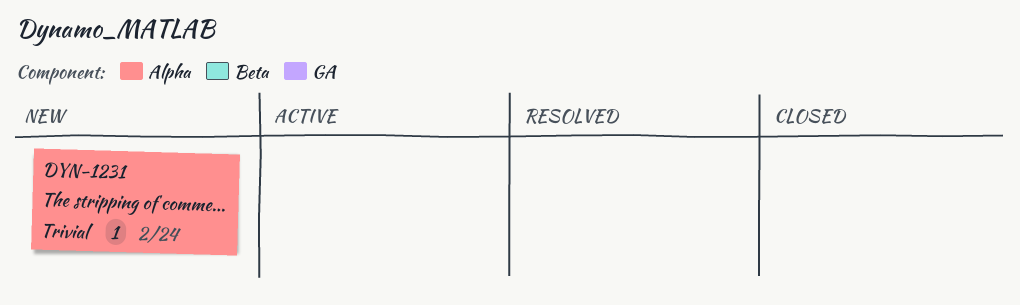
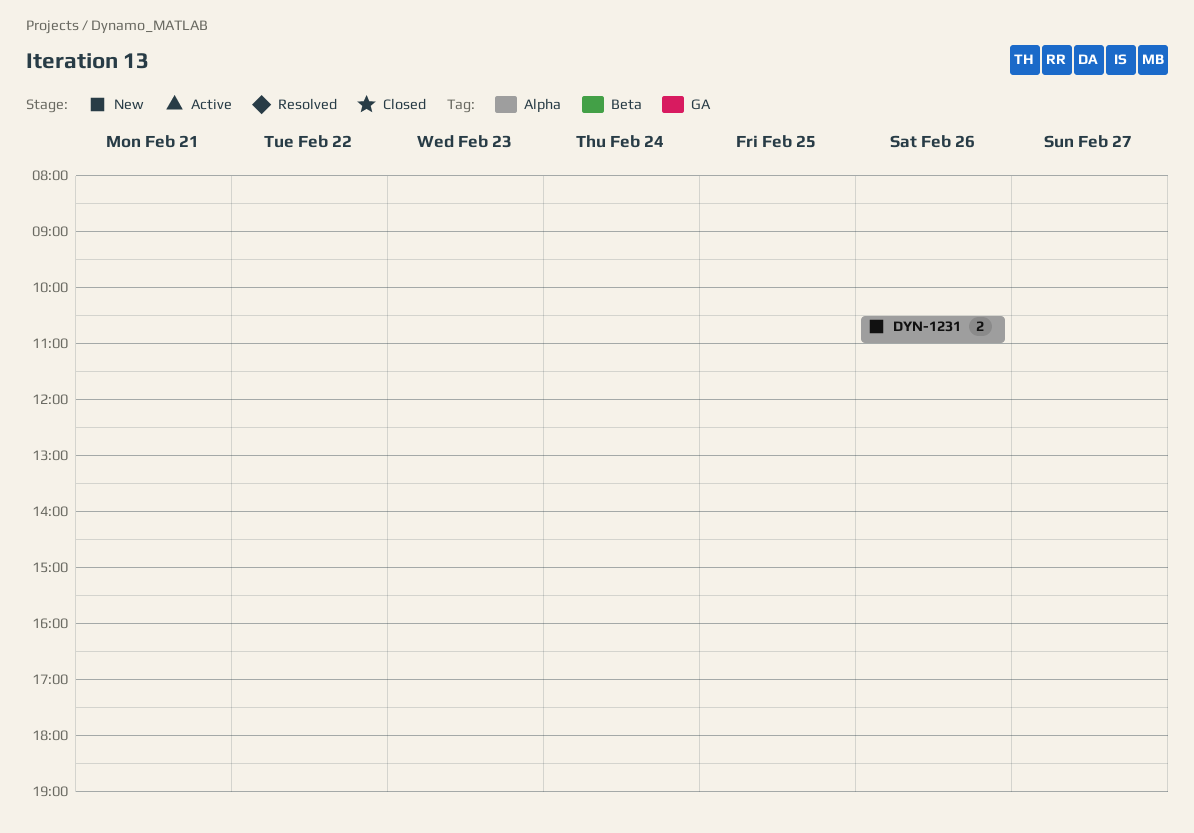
DYN-1231, estimate: 1 -> 2
DYN-1231, day: Feb 24 -> Feb 26

